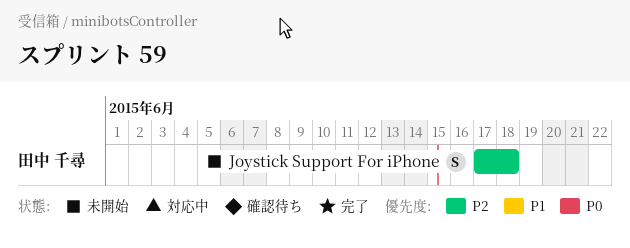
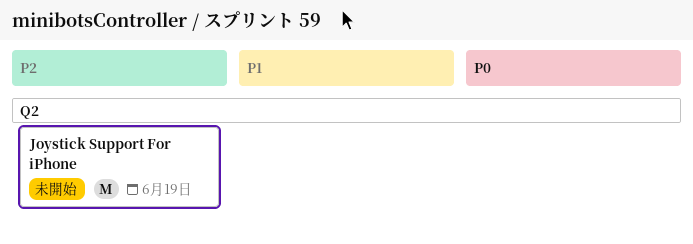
Joystick Support For iPhone, estimate: S -> M
Joystick Support For iPhone, due: Jun 18 -> Jun 19

